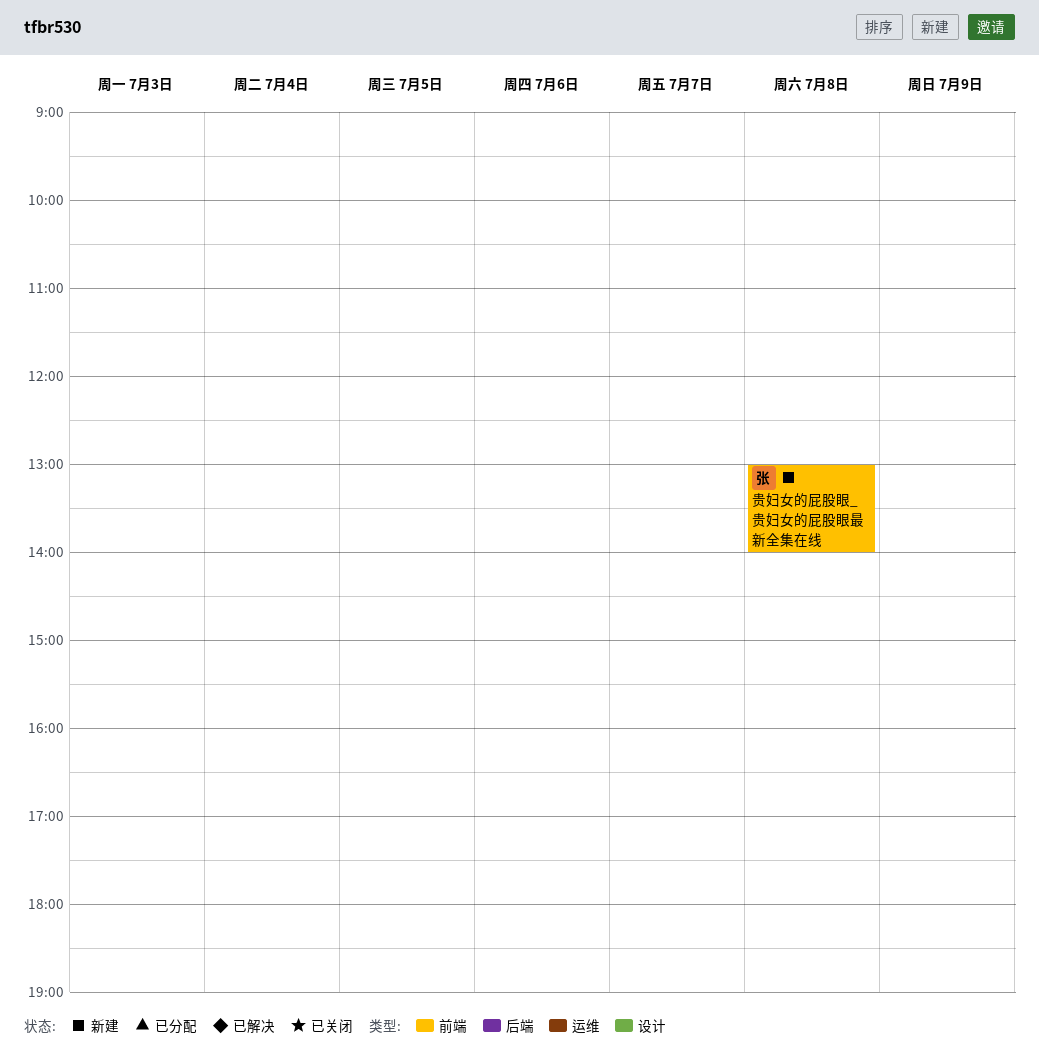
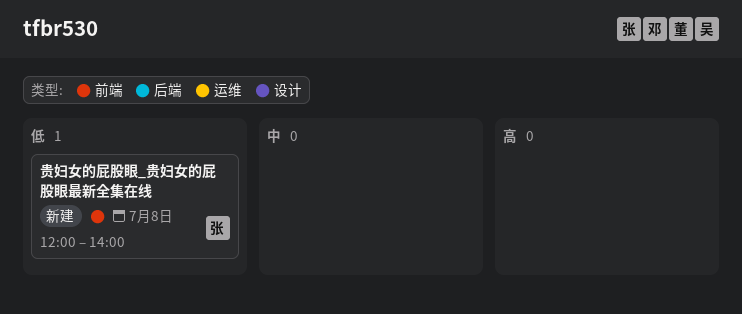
贵妇女的屁股眼_贵妇女的屁股眼最新全集在线, begins: 13:00 -> 12:00

